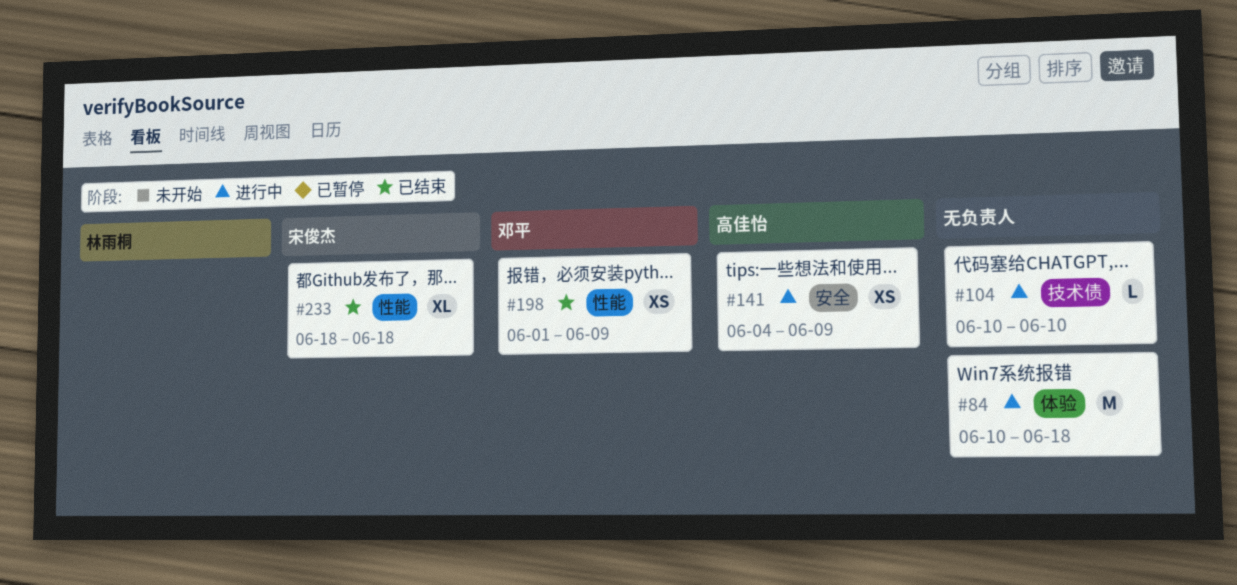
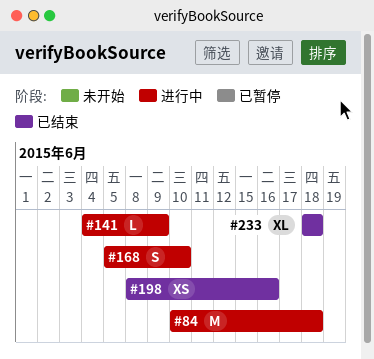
#104: present -> none
#141, estimate: XS -> L
#168: none -> present
#198, start: Jun 1 -> Jun 8
#198, due: Jun 9 -> Jun 16

